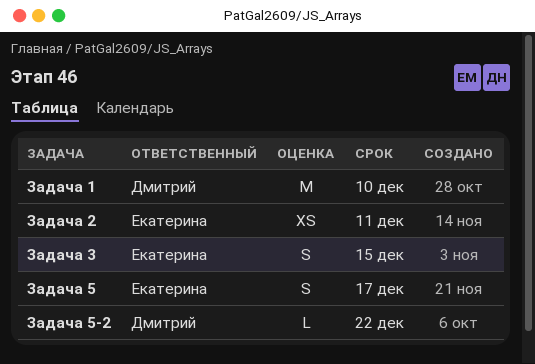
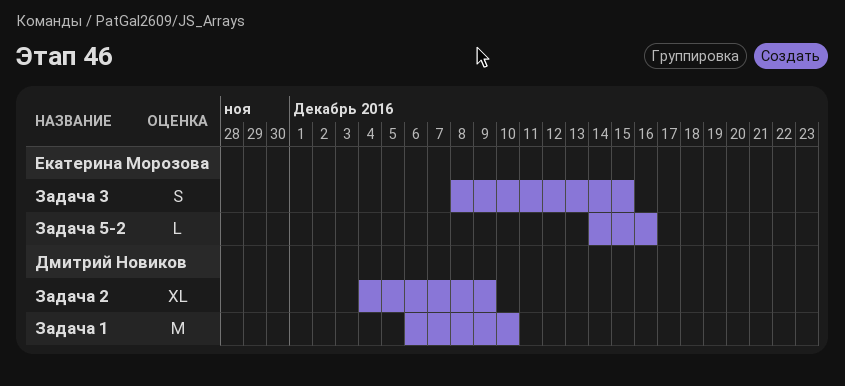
Задача 2, owner: Екатерина Морозова -> Дмитрий Новиков
Задача 2, estimate: XS -> XL
Задача 2, due: Dec 11 -> Dec 9
Задача 5: present -> none
Задача 5-2, owner: Дмитрий Новиков -> Екатерина Морозова
Задача 5-2, due: Dec 22 -> Dec 16

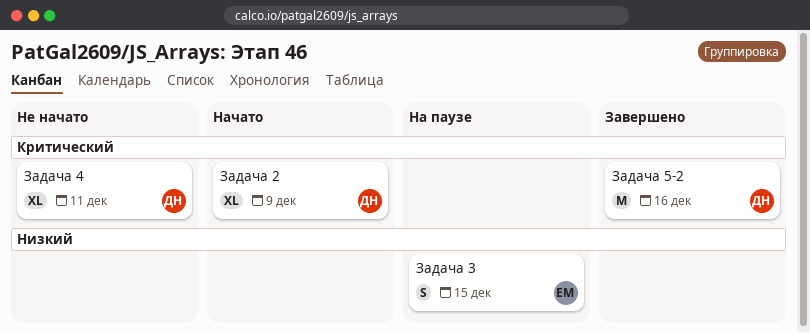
Задача 1: present -> none
Задача 4: none -> present
Задача 5-2, owner: Екатерина Морозова -> Дмитрий Новиков
Задача 5-2, estimate: L -> M

